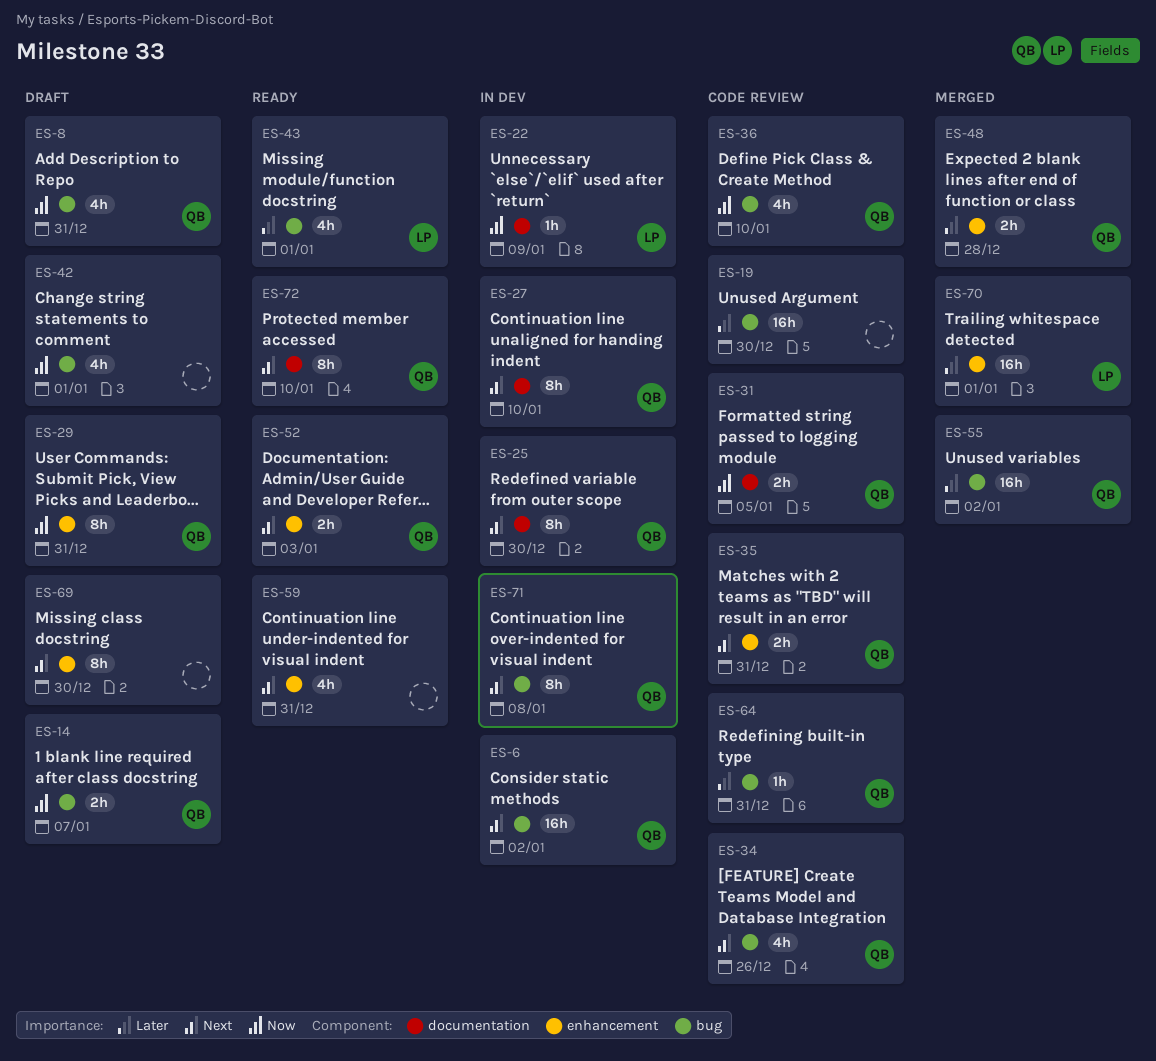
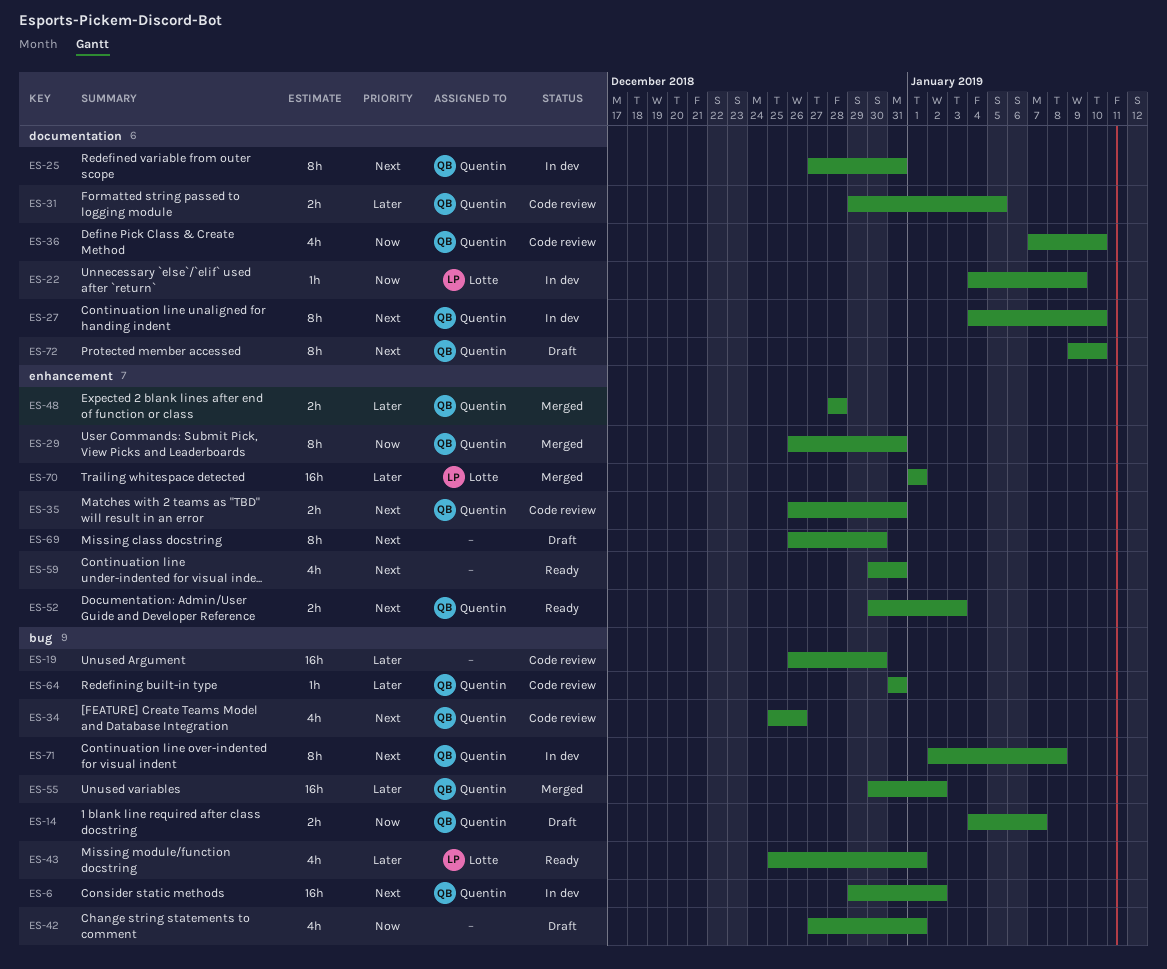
ES-8: present -> none
ES-25, due: Dec 30 -> Dec 31
ES-29, status: Draft -> Merged
ES-31, priority: Now -> Later
ES-36, label: bug -> documentation
ES-72, status: Ready -> Draft

